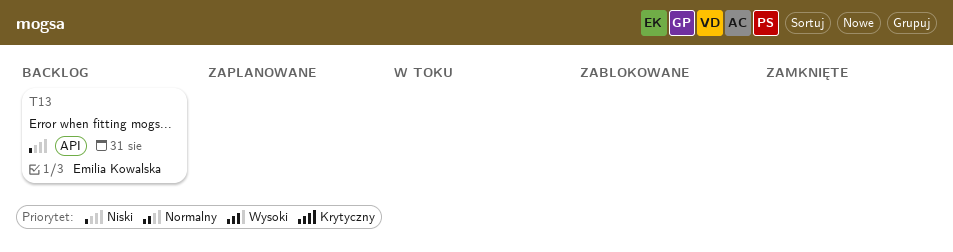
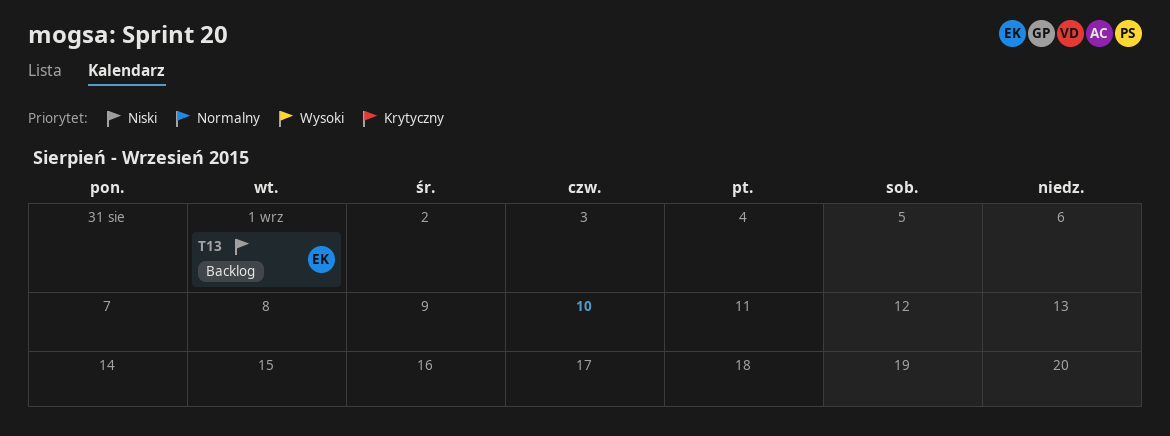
T13, due: Aug 31 -> Sep 1

